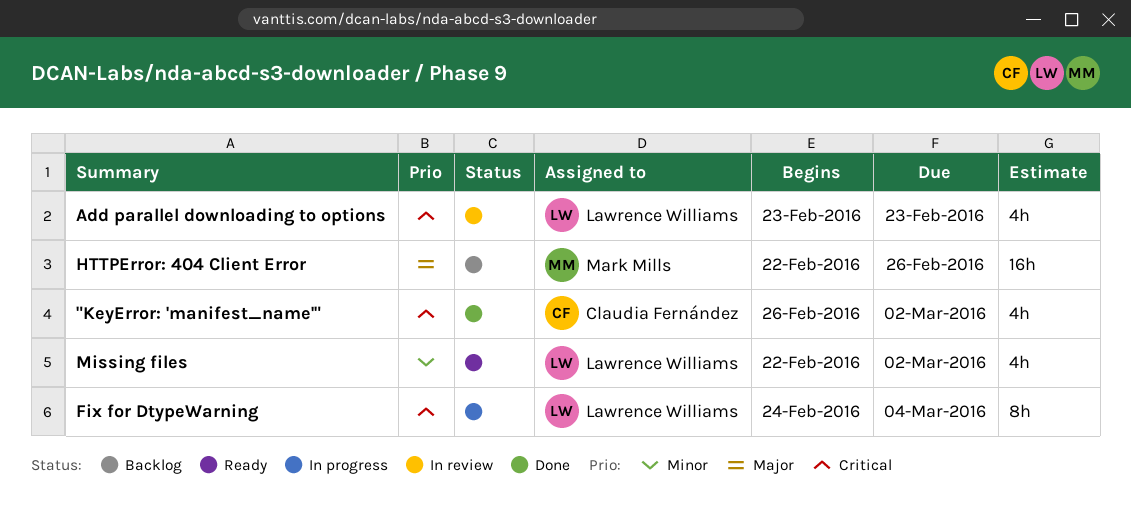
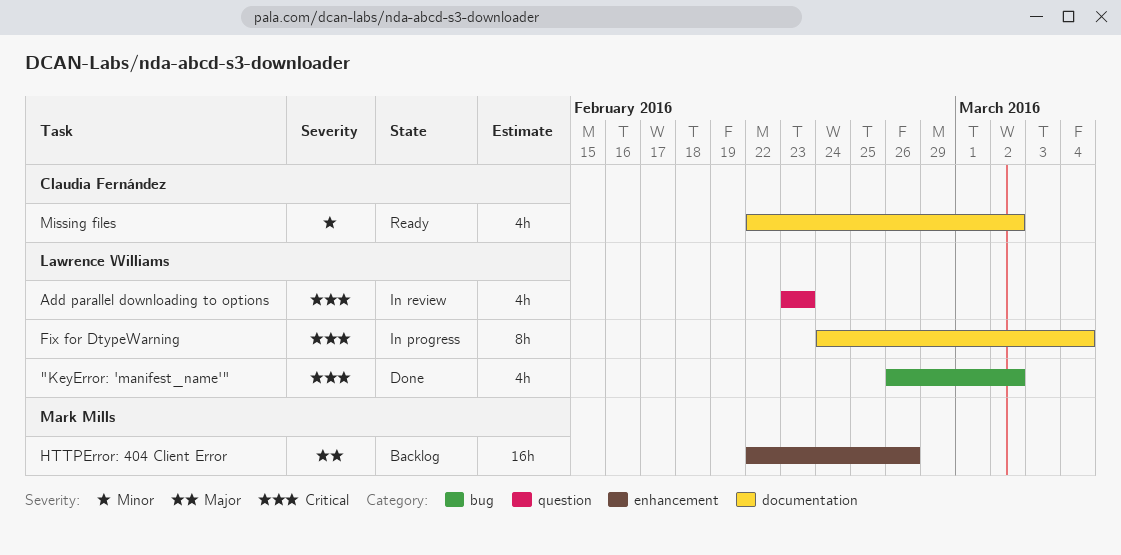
"KeyError: 'manifest_name'", owner: Claudia Fernández -> Lawrence Williams
Missing files, owner: Lawrence Williams -> Claudia Fernández

